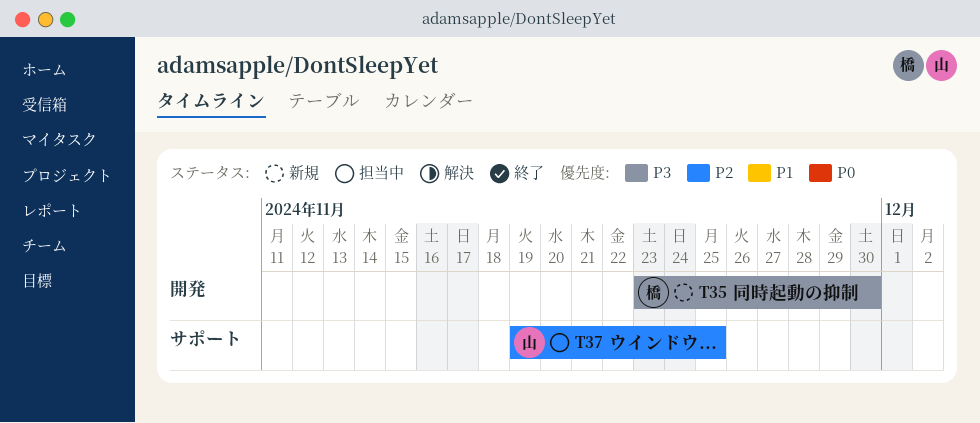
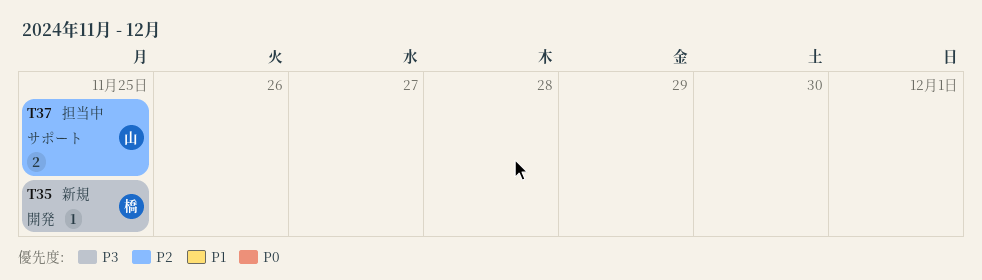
T35, due: Nov 30 -> Nov 25

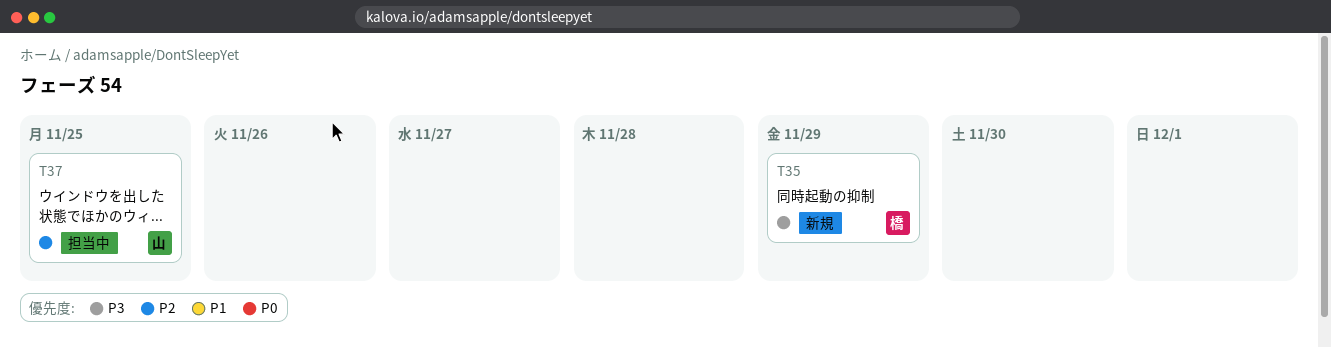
T35, due: Nov 25 -> Nov 29

